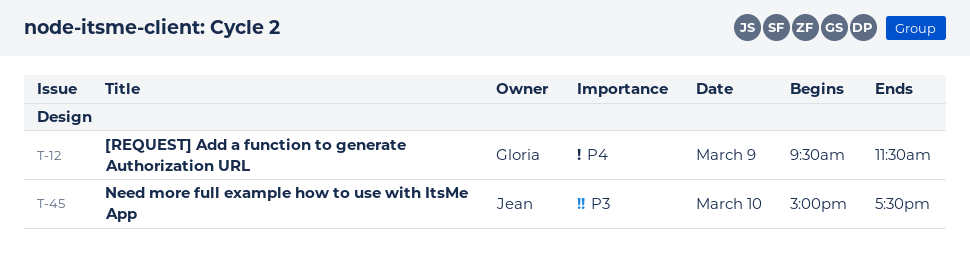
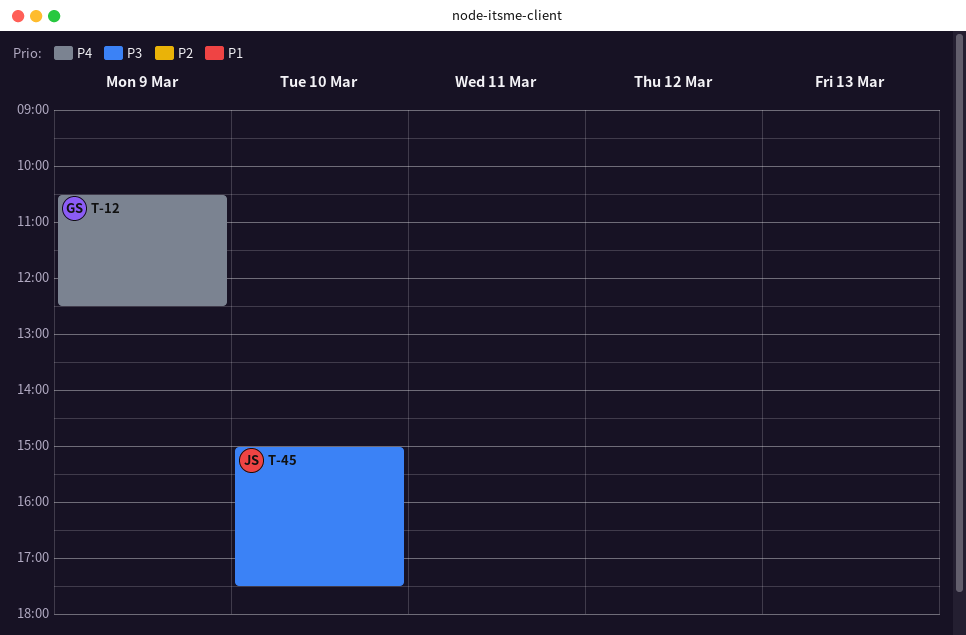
T-12, begins: 09:30 -> 10:30
T-12, ends: 11:30 -> 12:30

